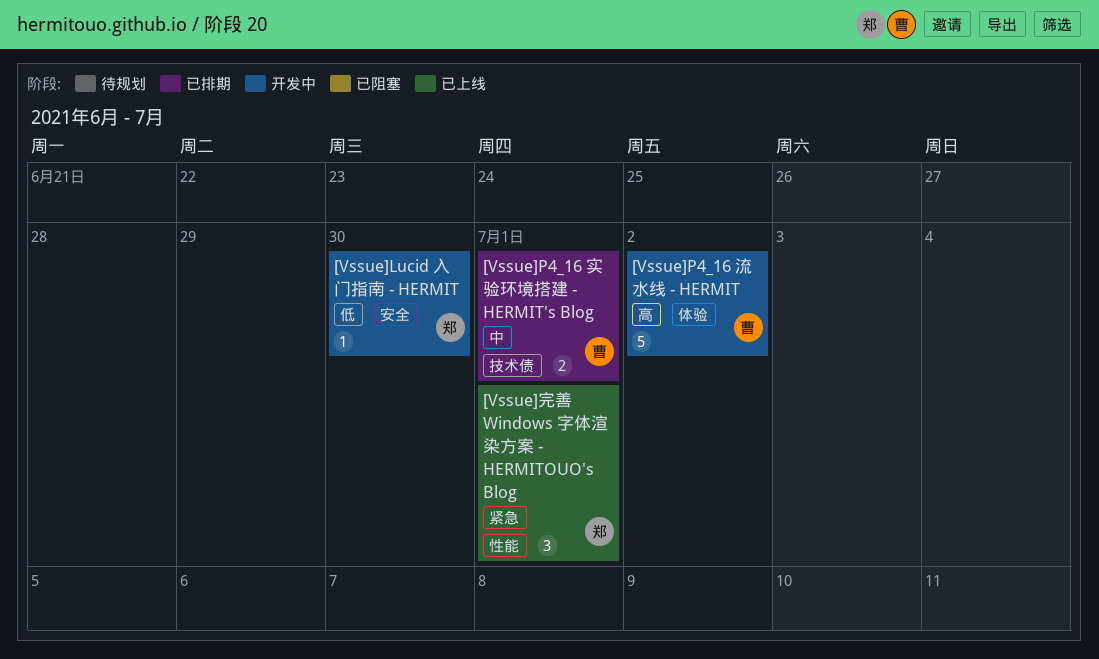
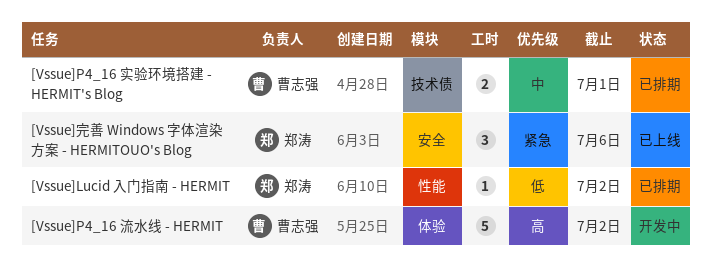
[Vssue]Lucid 入门指南 - HERMIT, status: 开发中 -> 已排期
[Vssue]Lucid 入门指南 - HERMIT, label: 安全 -> 性能
[Vssue]Lucid 入门指南 - HERMIT, due: Jun 30 -> Jul 2
[Vssue]完善 Windows 字体渲染方案 - HERMITOUO's Blog, label: 性能 -> 安全
[Vssue]完善 Windows 字体渲染方案 - HERMITOUO's Blog, due: Jul 1 -> Jul 6

